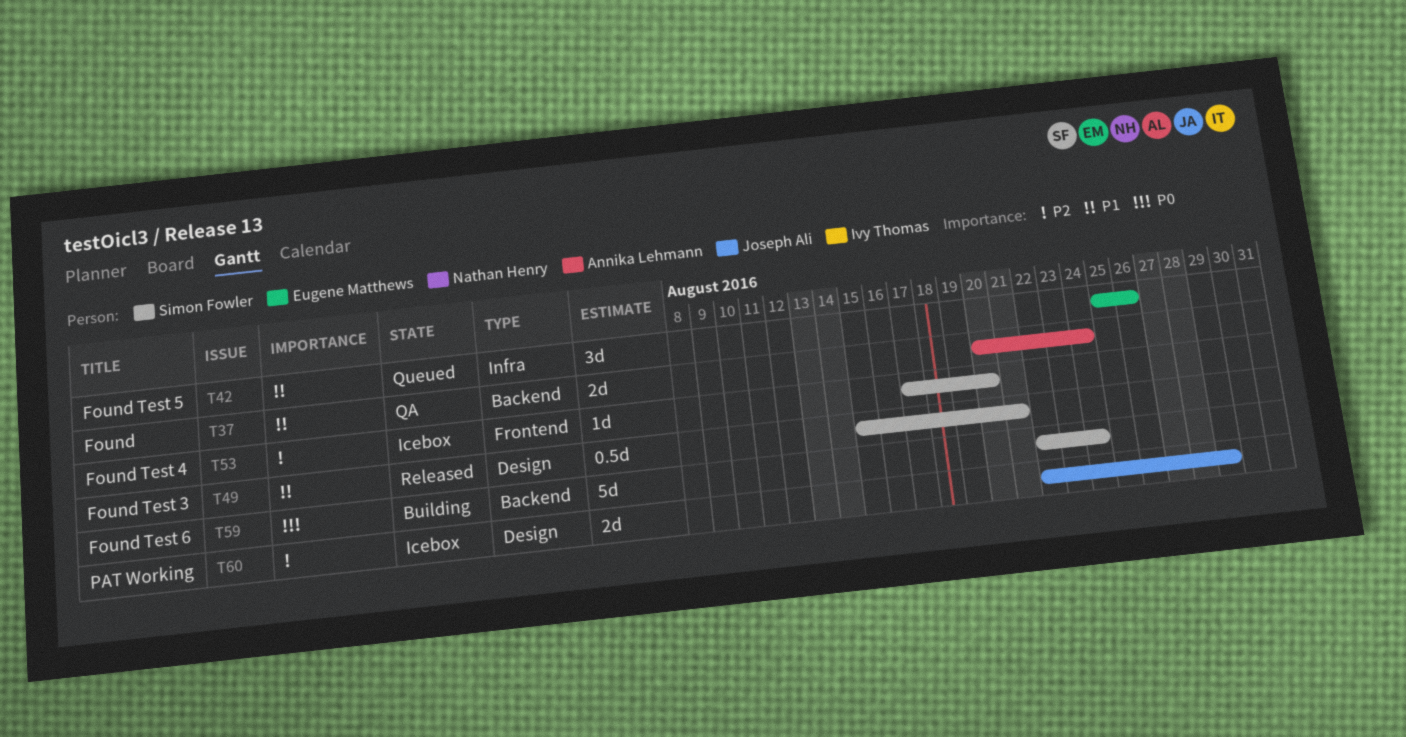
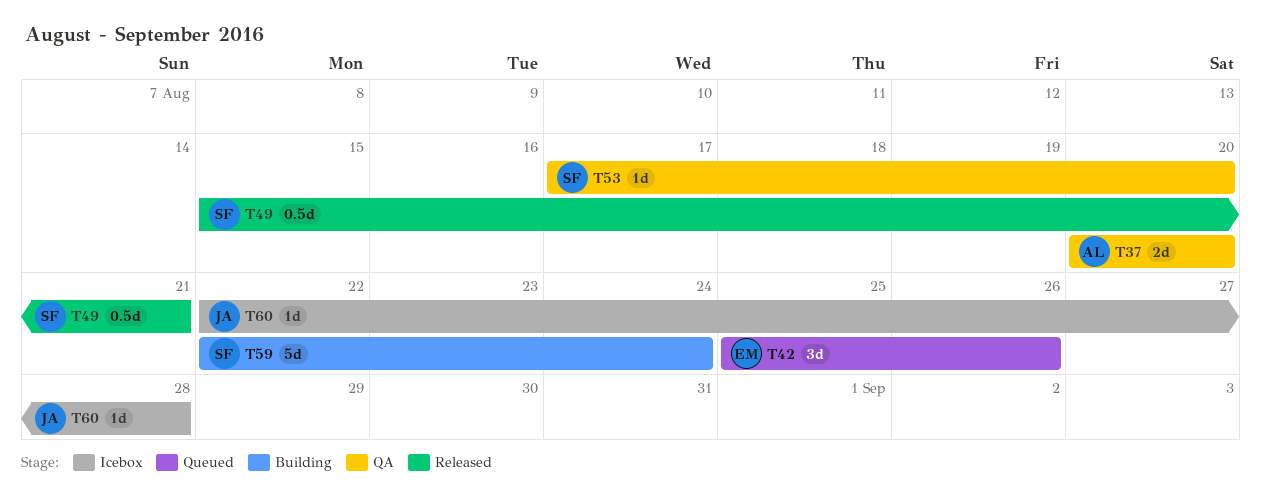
T37, due: Aug 24 -> Aug 20
T53, status: Icebox -> QA
T60, estimate: 2d -> 1d
T60, due: Aug 29 -> Aug 28

